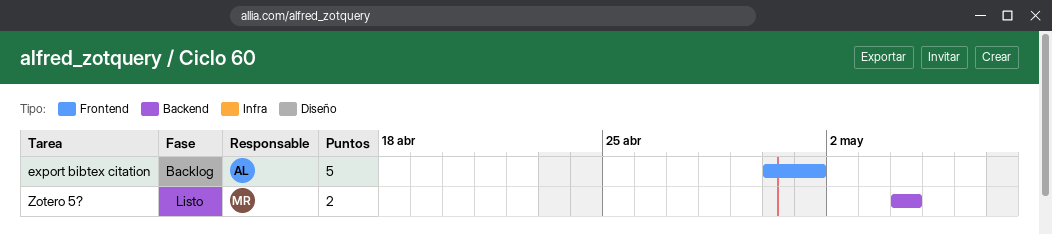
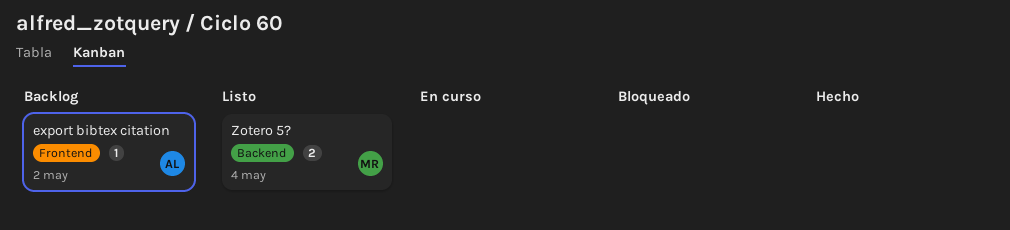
export bibtex citation, estimate: 5 -> 1
export bibtex citation, due: May 1 -> May 2

